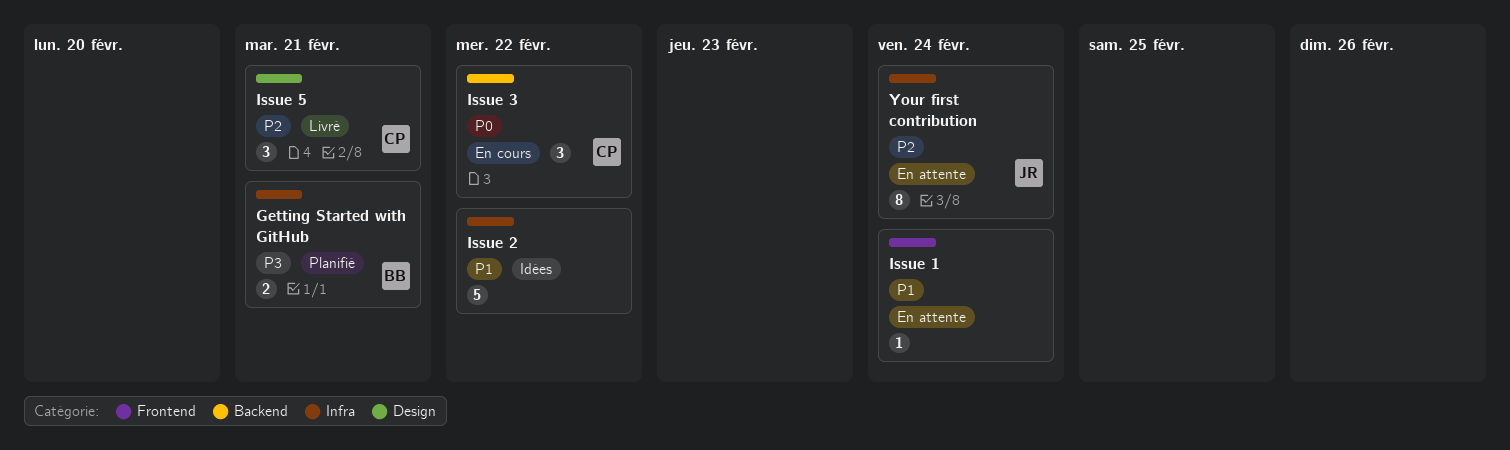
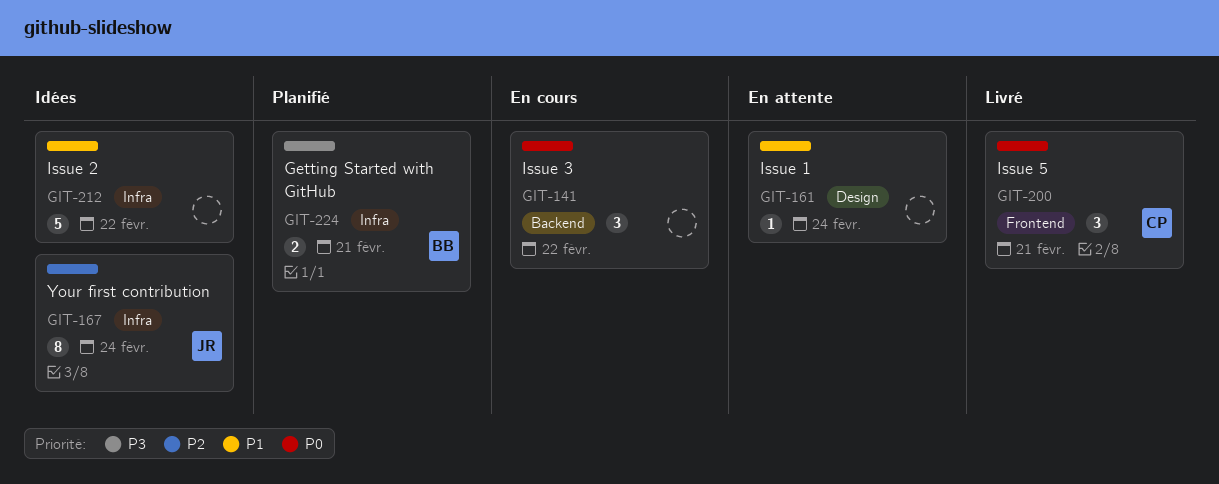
Issue 1, label: Frontend -> Design
Issue 3, owner: CP -> none
Issue 5, priority: P2 -> P0
Issue 5, label: Design -> Frontend
Your first contribution, status: En attente -> Idées

